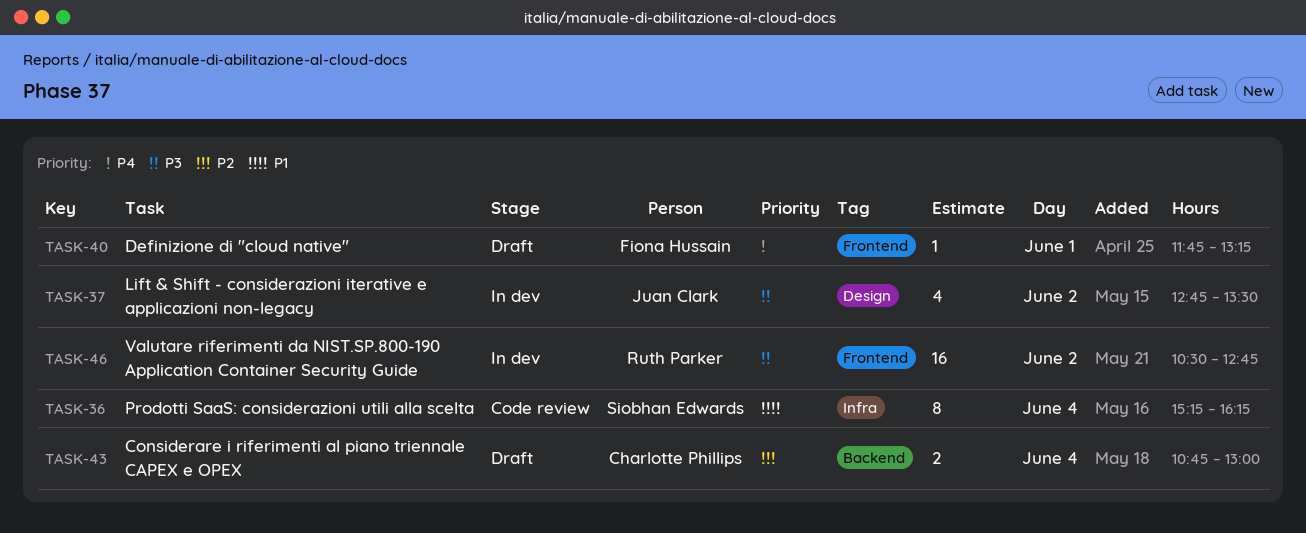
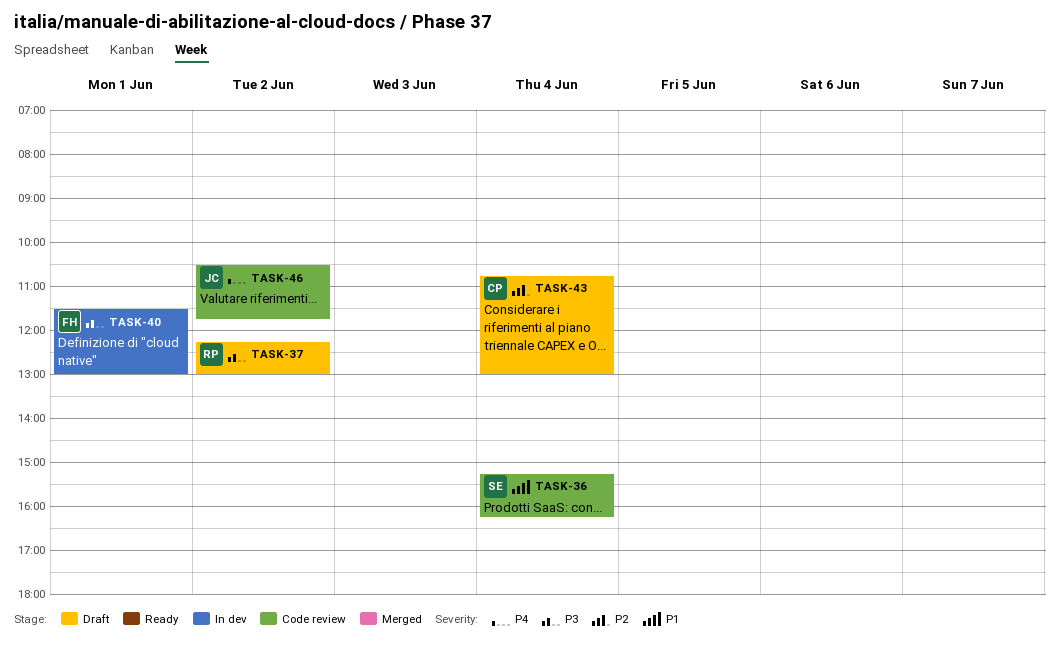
TASK-37, status: In dev -> Draft
TASK-37, owner: Juan Clark -> Ruth Parker
TASK-37, begins: 12:45 -> 12:15
TASK-37, ends: 13:30 -> 13:00
TASK-40, status: Draft -> In dev
TASK-40, priority: P4 -> P3
TASK-40, begins: 11:45 -> 11:30
TASK-40, ends: 13:15 -> 13:00
TASK-46, status: In dev -> Code review
TASK-46, owner: Ruth Parker -> Juan Clark
TASK-46, priority: P3 -> P4
TASK-46, ends: 12:45 -> 11:45

